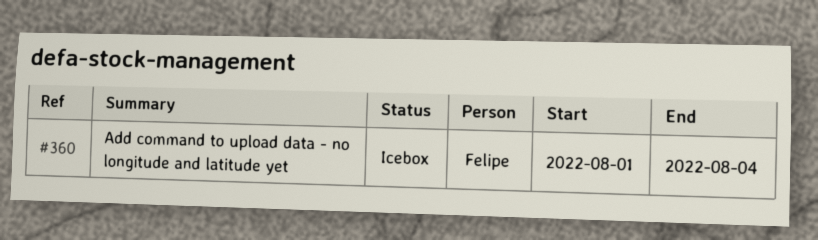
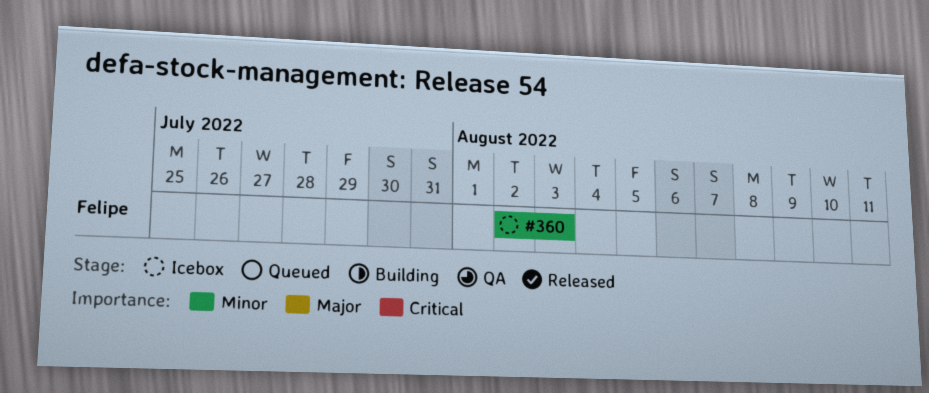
#360, start: Aug 1 -> Aug 2
#360, due: Aug 4 -> Aug 3

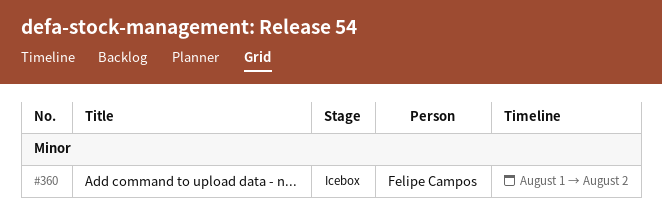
#360, start: Aug 2 -> Aug 1
#360, due: Aug 3 -> Aug 2

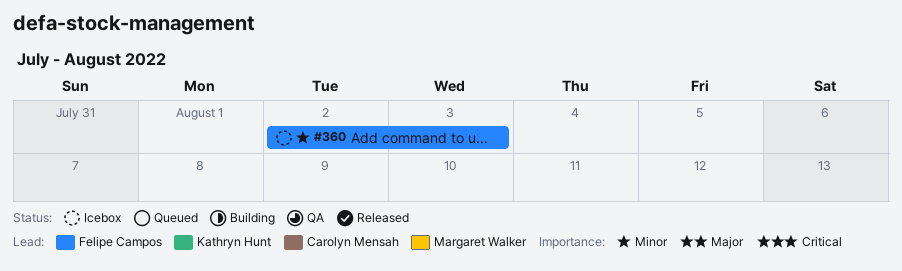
#360, start: Aug 1 -> Aug 2
#360, due: Aug 2 -> Aug 3

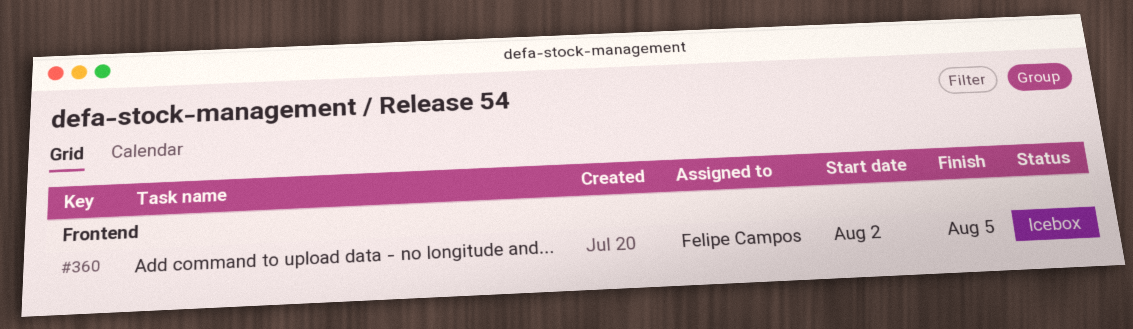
#360, due: Aug 3 -> Aug 5

